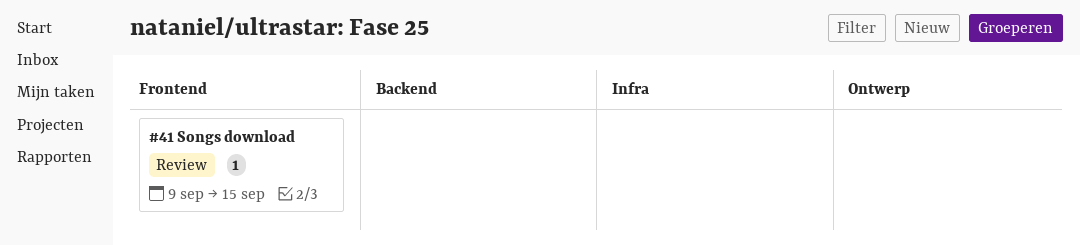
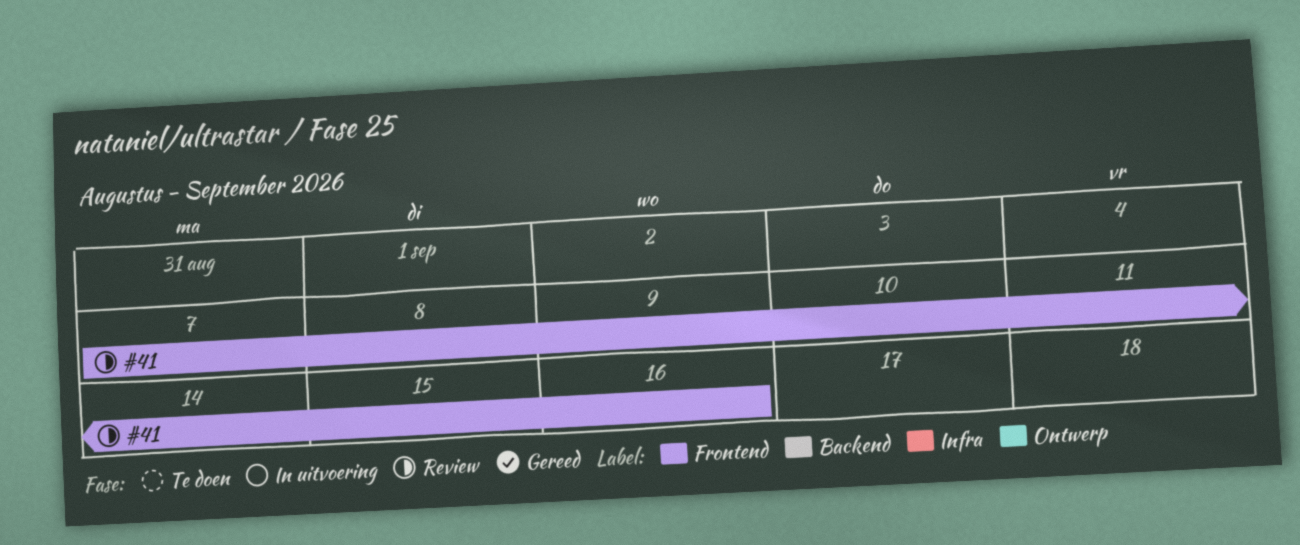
#41, start: Sep 9 -> Sep 7
#41, due: Sep 15 -> Sep 16

